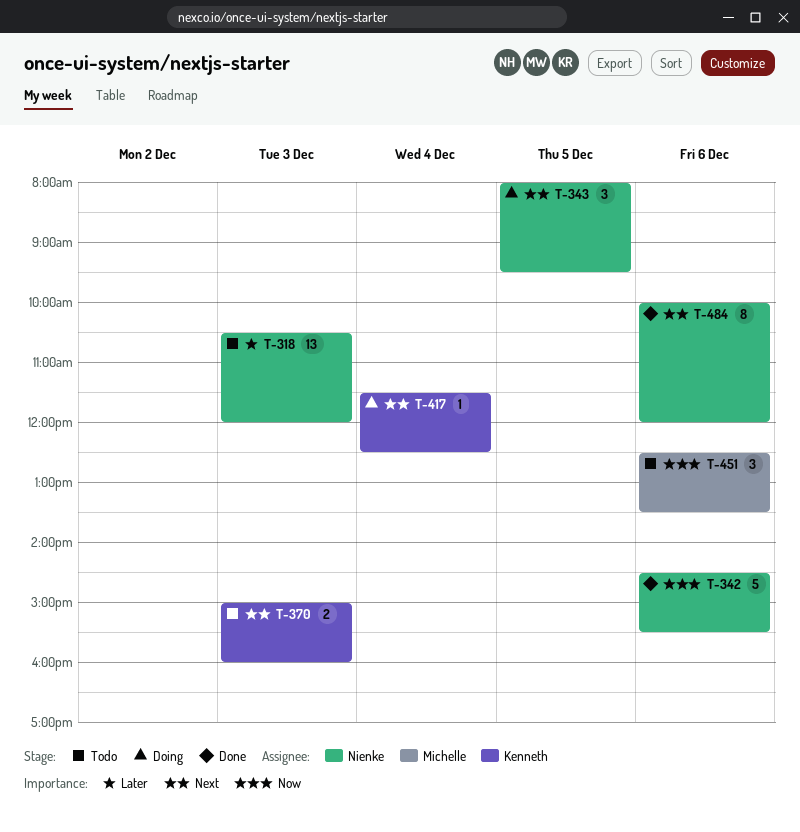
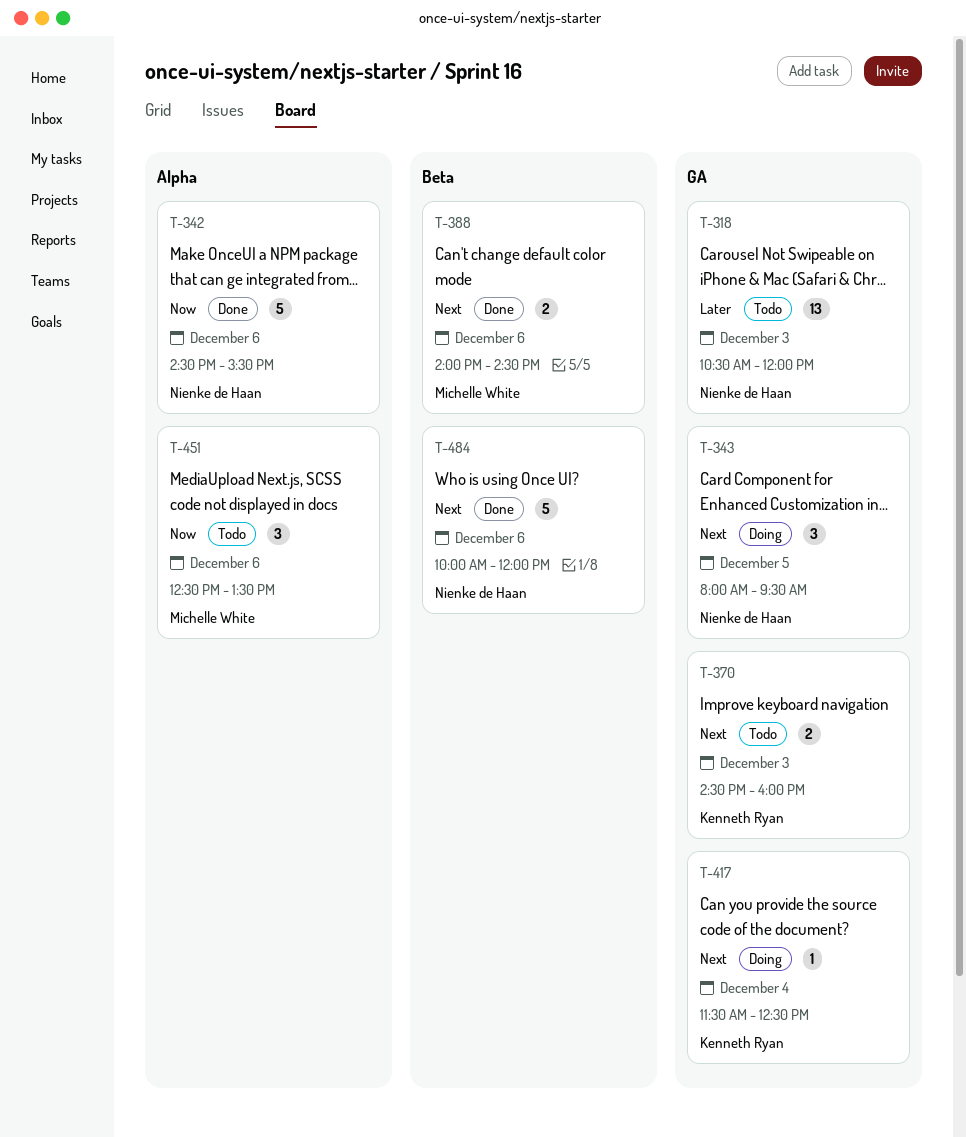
T-370, begins: 15:00 -> 14:30
T-388: none -> present
T-484, estimate: 8 -> 5

